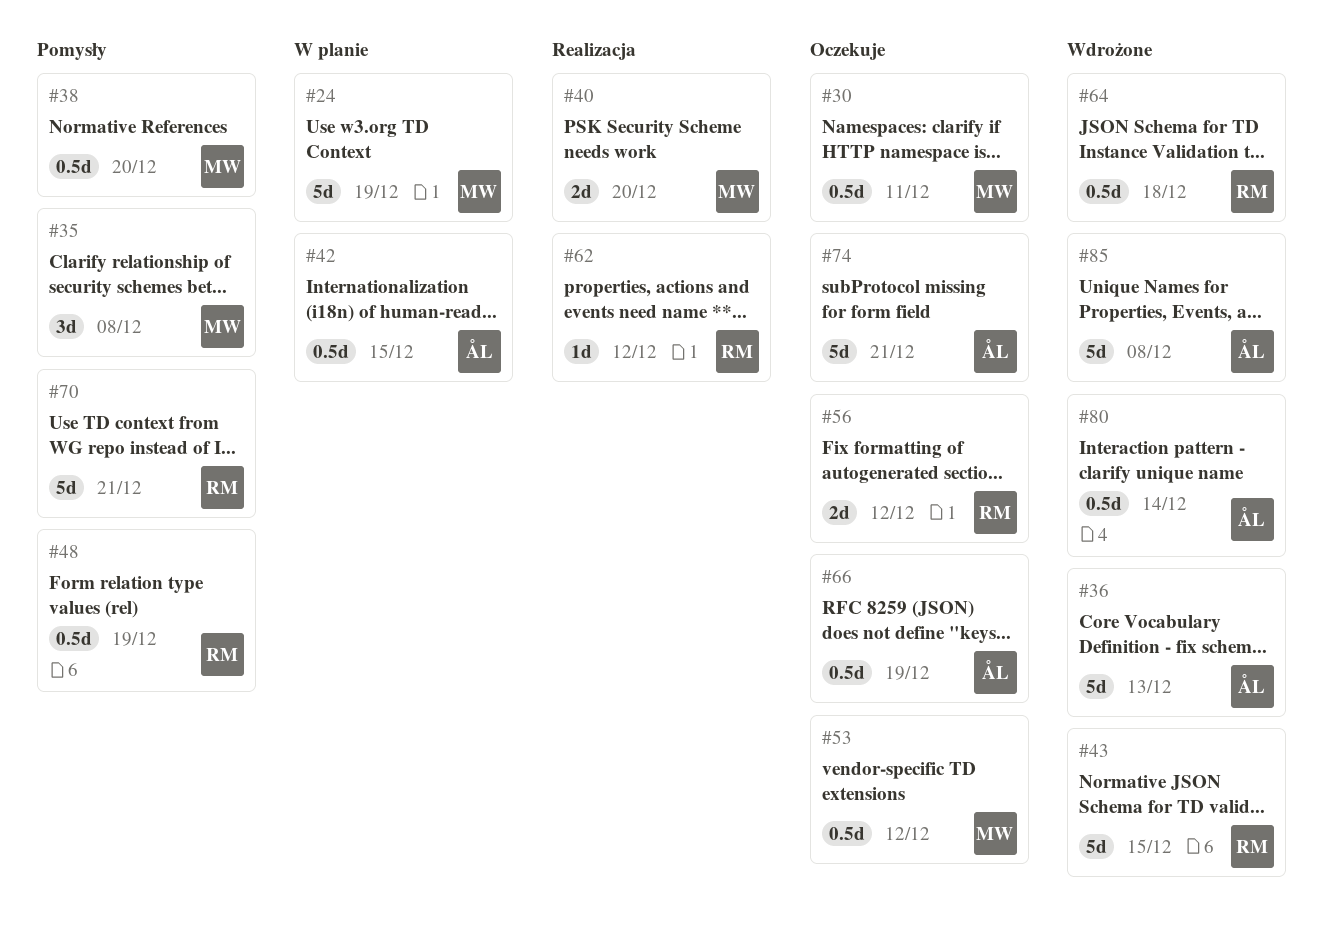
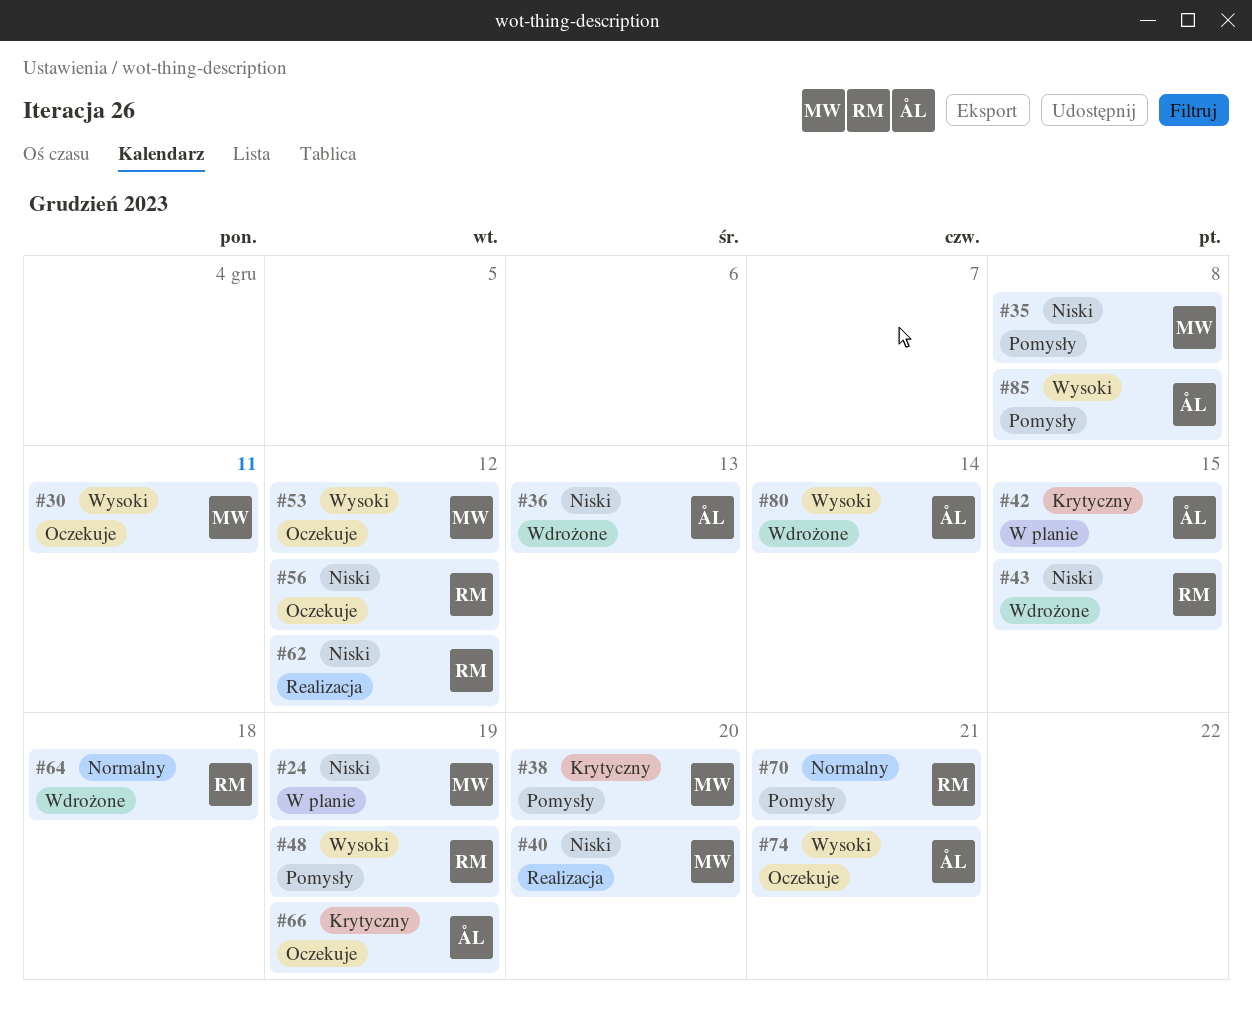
#85, status: Wdrożone -> Pomysły

